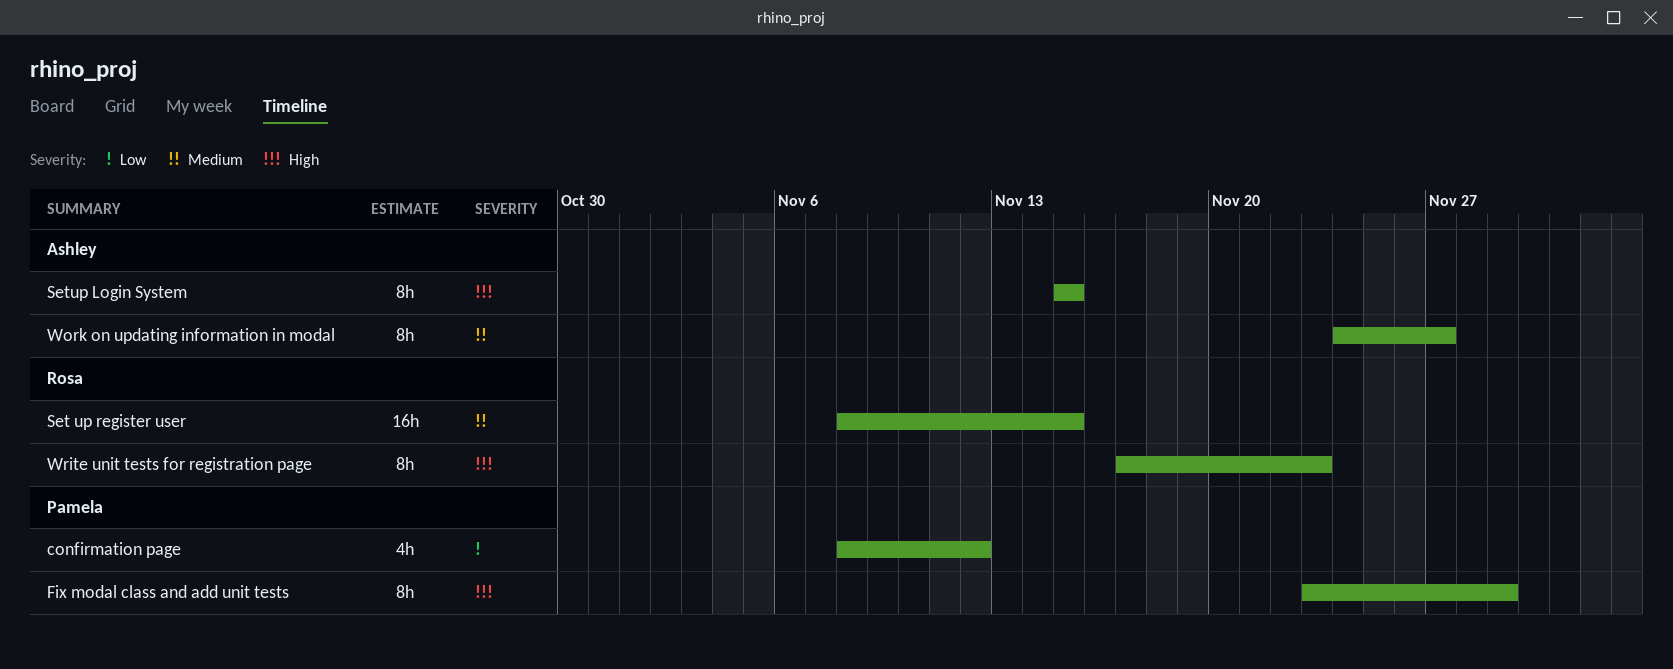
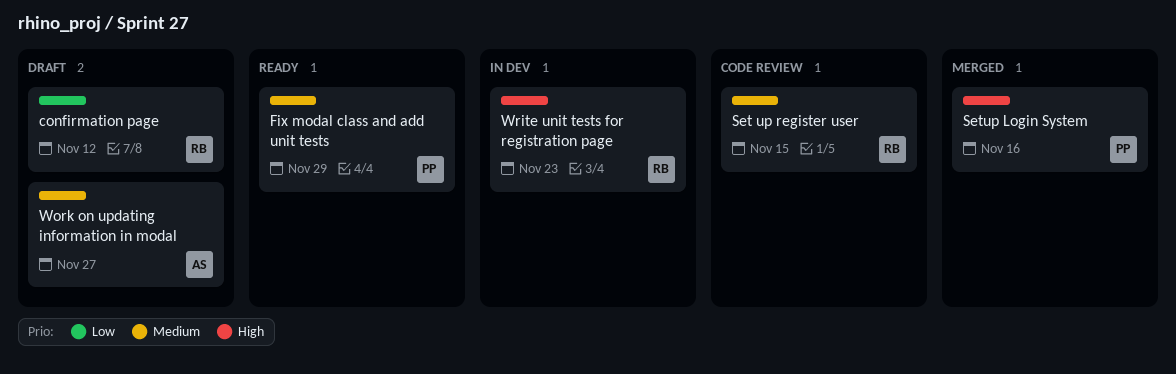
confirmation page, owner: Pamela -> Rosa
Fix modal class and add unit tests, priority: High -> Medium
Setup Login System, owner: Ashley -> Pamela
Setup Login System, due: Nov 15 -> Nov 16

